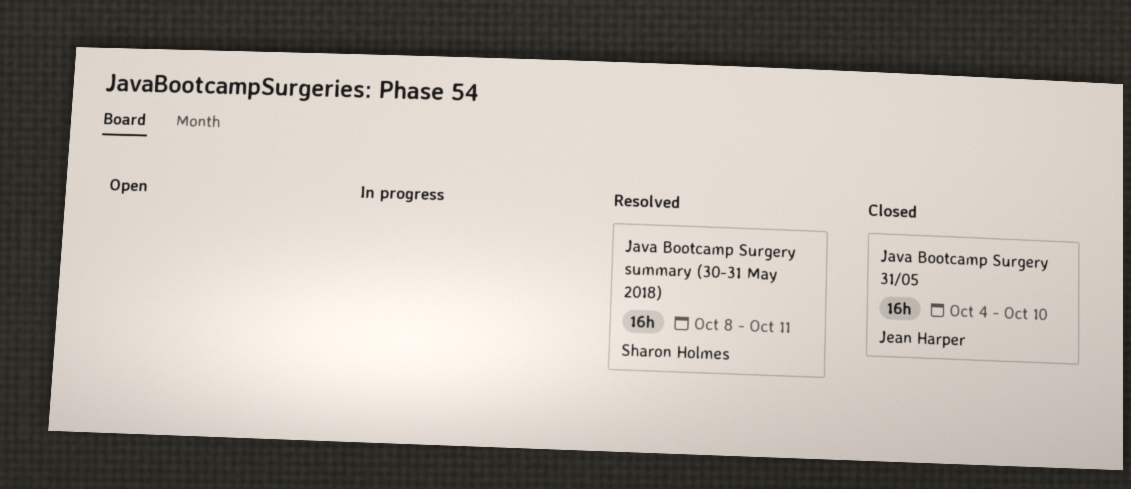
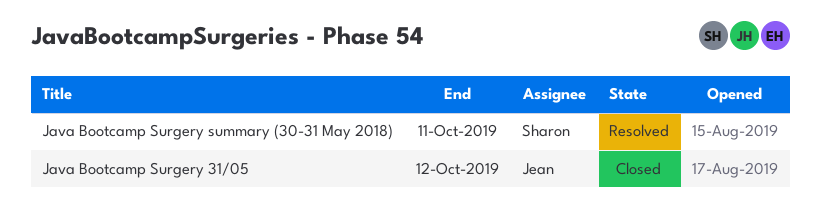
Java Bootcamp Surgery 31/05, due: Oct 10 -> Oct 12

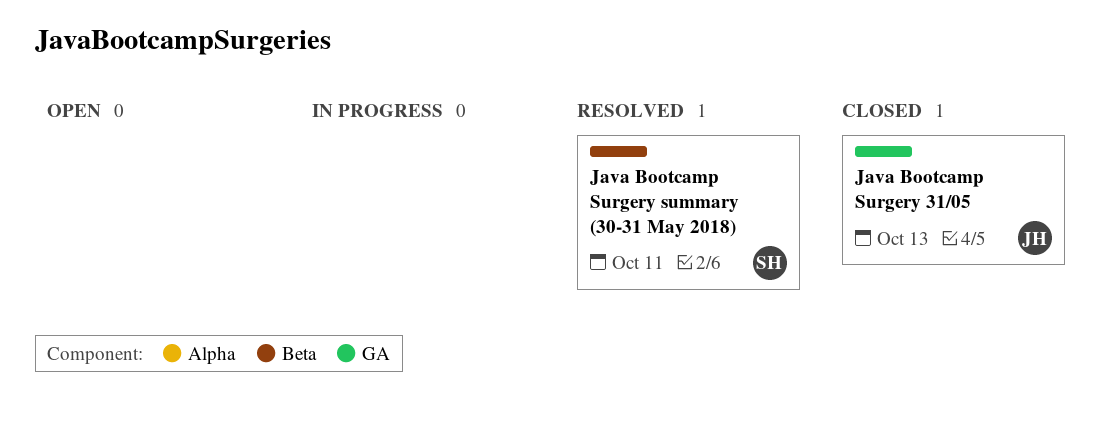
Java Bootcamp Surgery 31/05, due: Oct 12 -> Oct 13

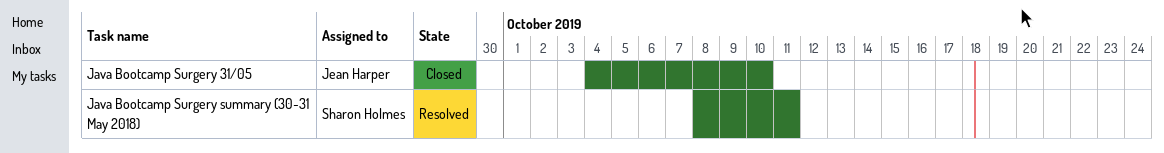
Java Bootcamp Surgery 31/05, due: Oct 13 -> Oct 10

